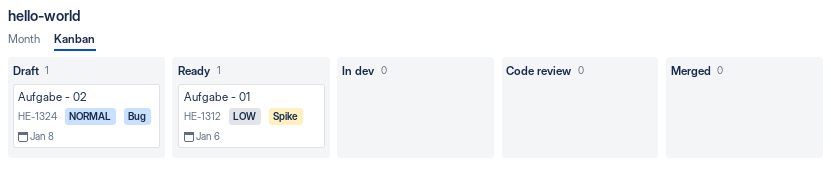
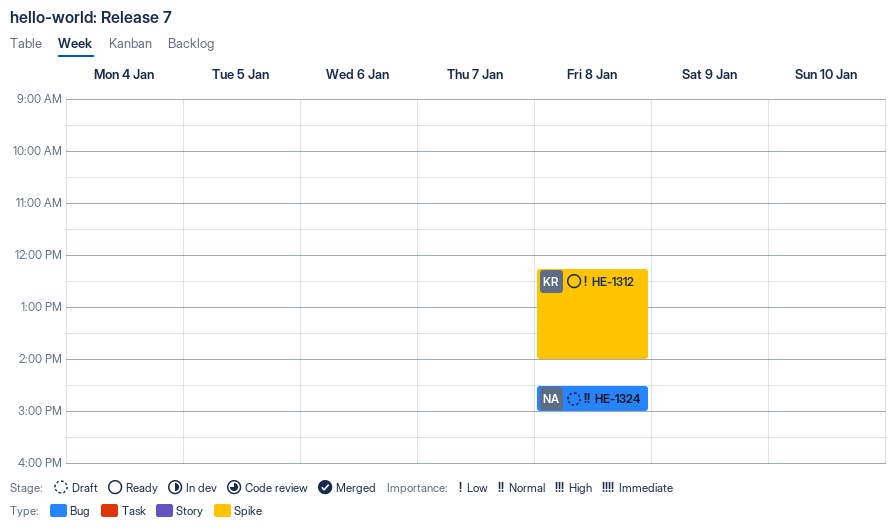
HE-1312, day: Jan 6 -> Jan 8

